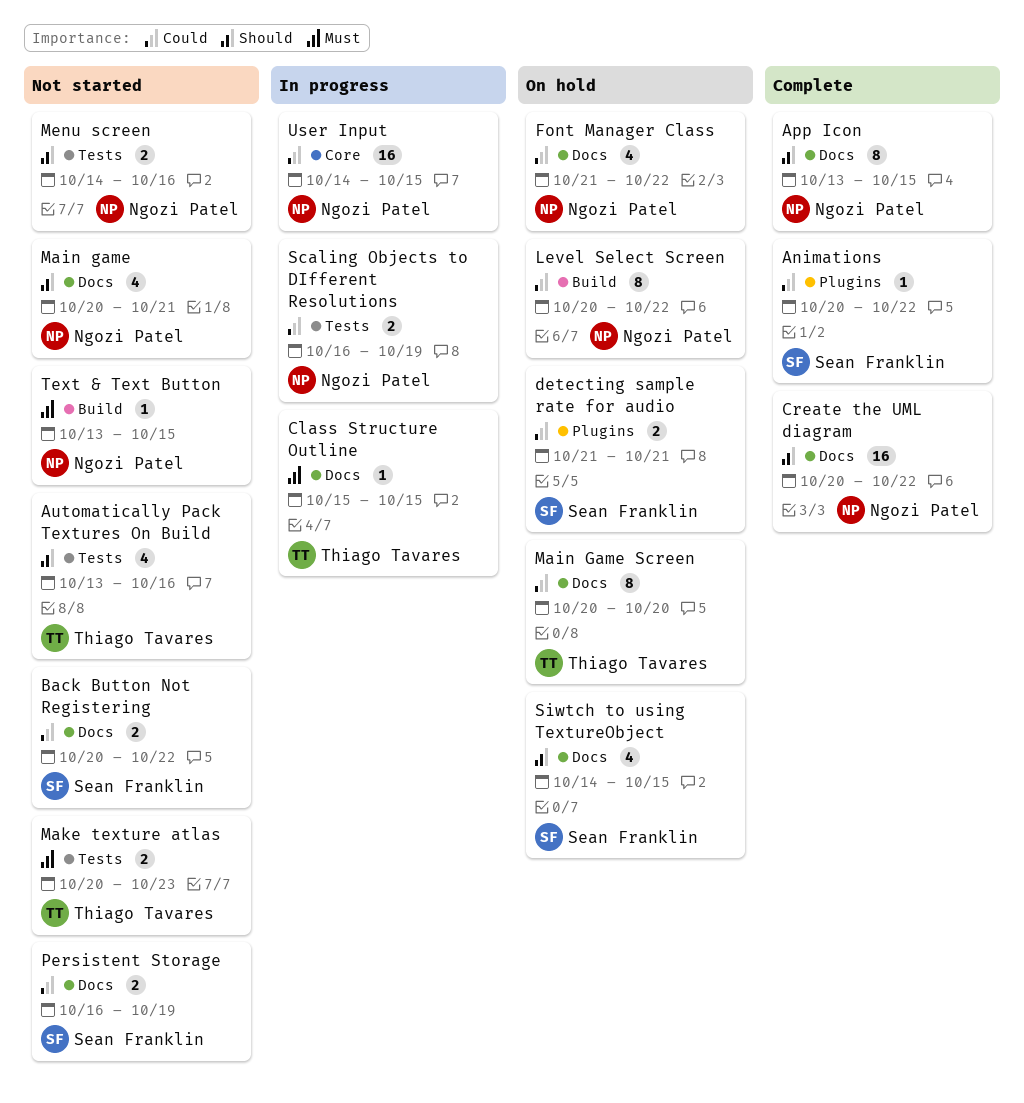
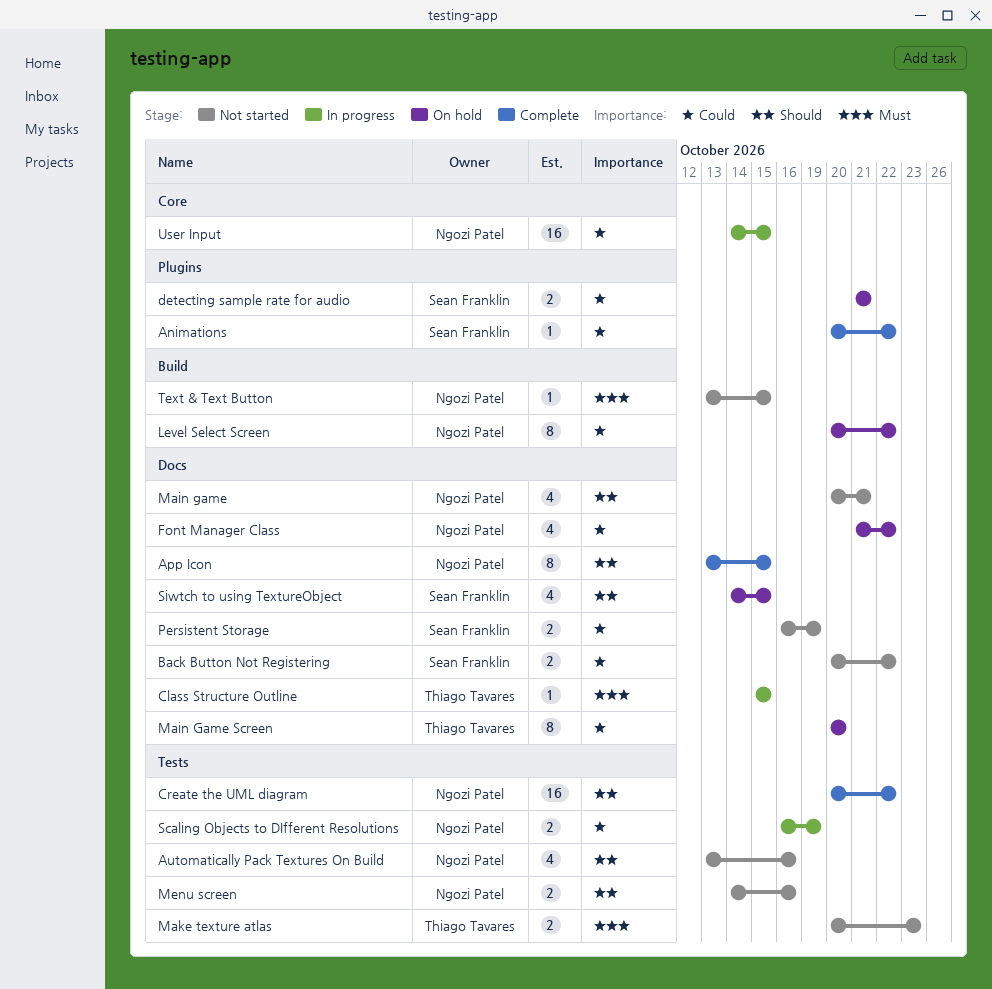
Automatically Pack Textures On Build, owner: Thiago Tavares -> Ngozi Patel
Create the UML diagram, label: Docs -> Tests

